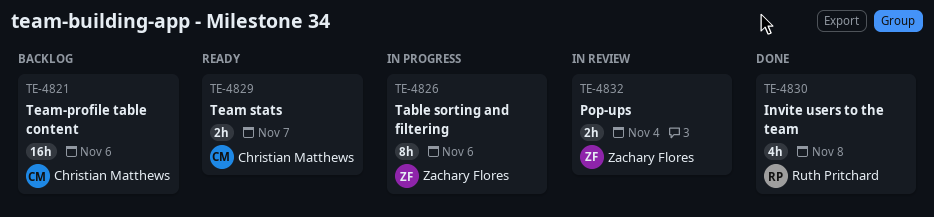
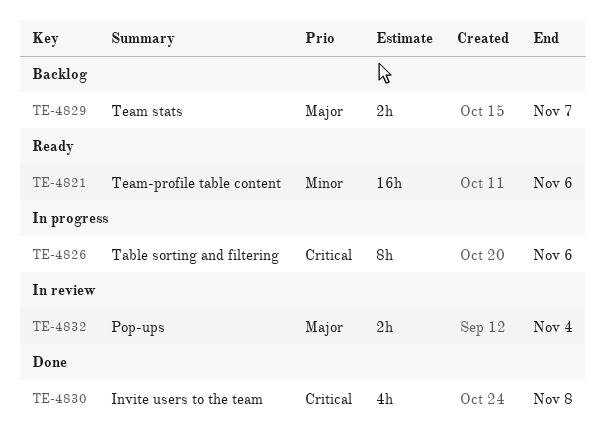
TE-4821, status: Backlog -> Ready
TE-4829, status: Ready -> Backlog

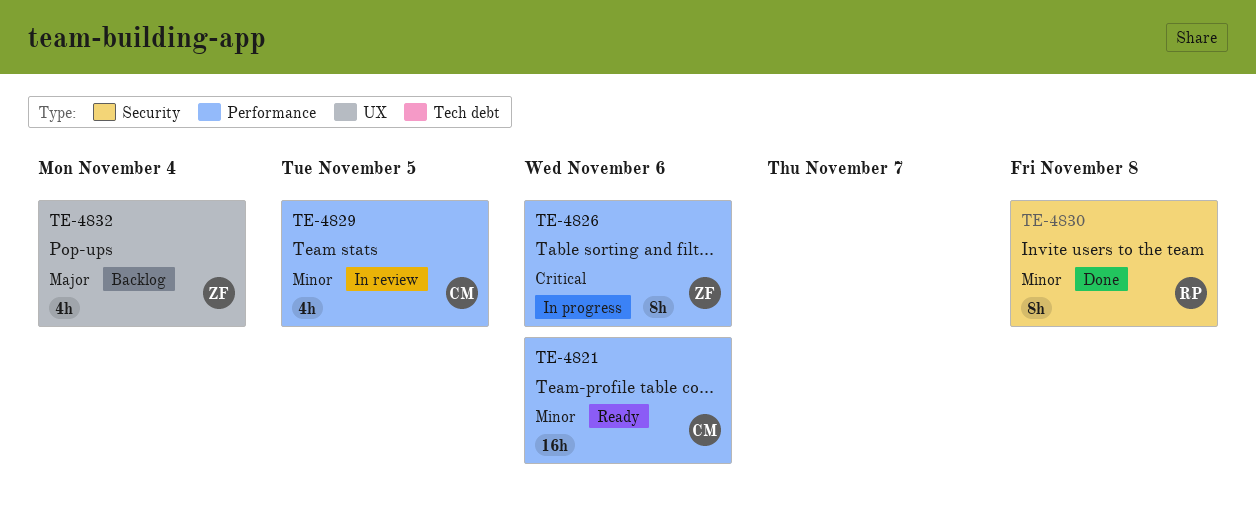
TE-4829, status: Backlog -> In review
TE-4829, priority: Major -> Minor
TE-4829, estimate: 2h -> 4h
TE-4829, due: Nov 7 -> Nov 5
TE-4830, priority: Critical -> Minor
TE-4830, estimate: 4h -> 8h
TE-4832, status: In review -> Backlog
TE-4832, estimate: 2h -> 4h

